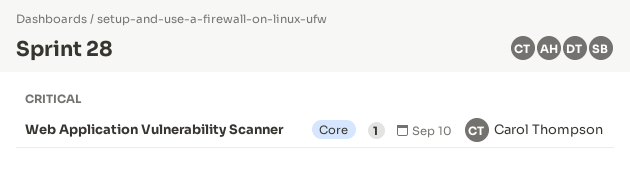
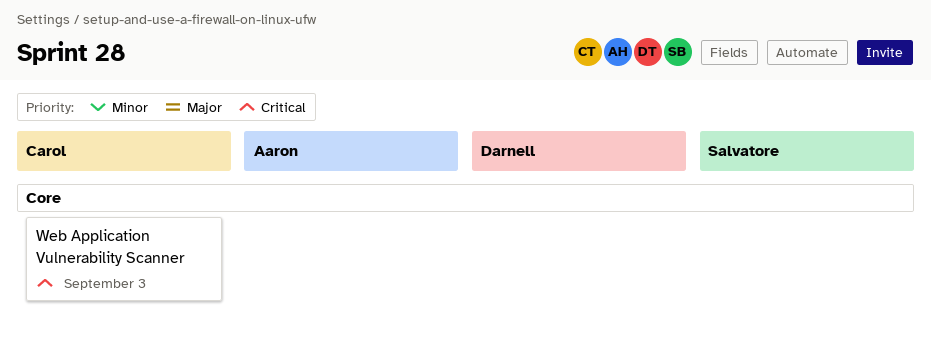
Web Application Vulnerability Scanner, due: Sep 10 -> Sep 3

